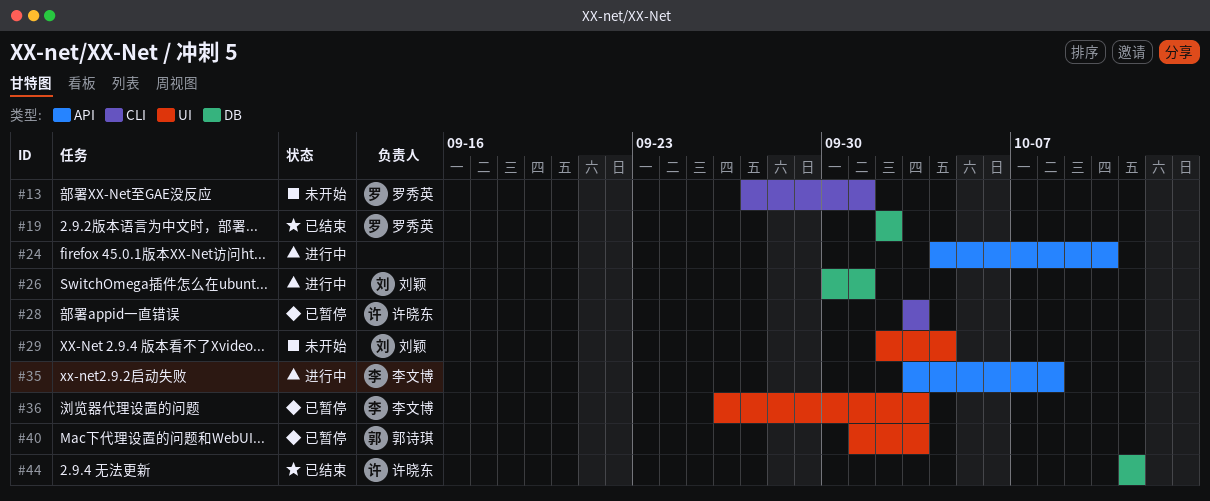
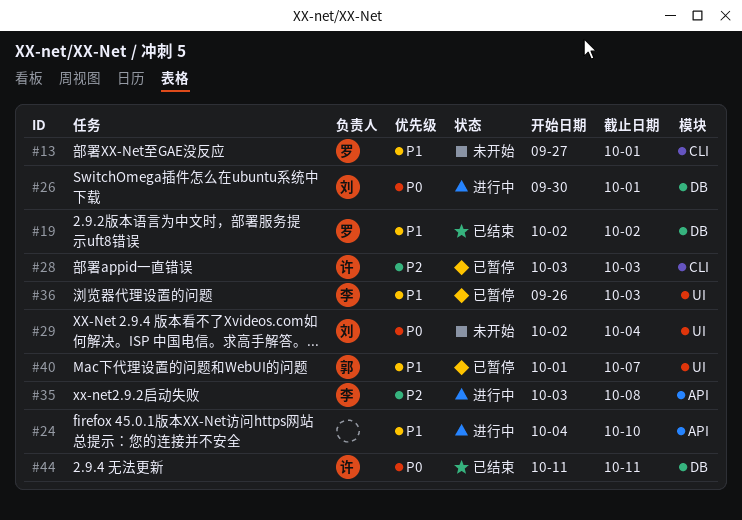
#40, due: Oct 3 -> Oct 7

